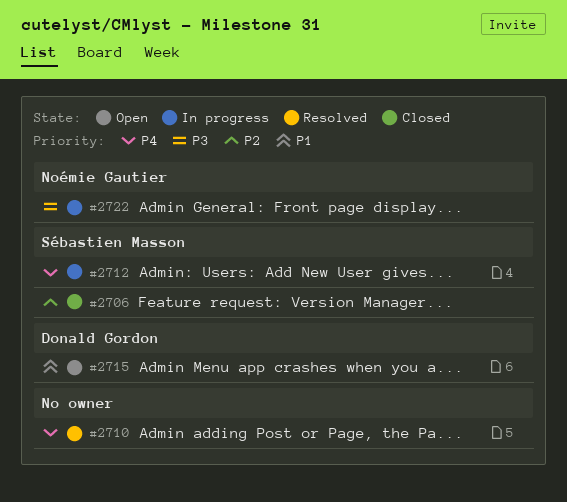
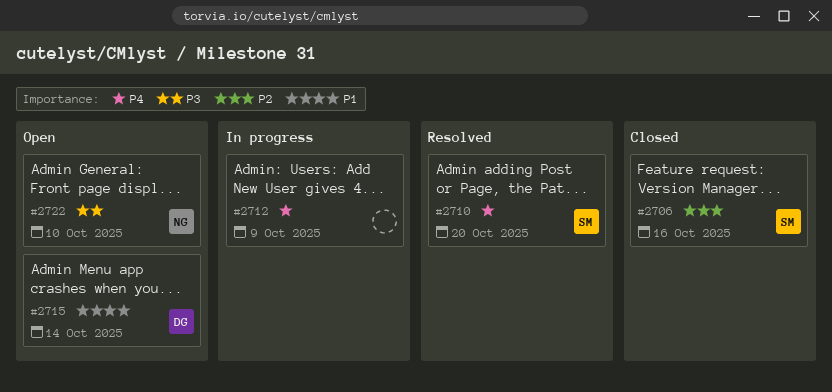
#2710, owner: none -> Sébastien Masson
#2712, owner: Sébastien Masson -> none
#2722, status: In progress -> Open

